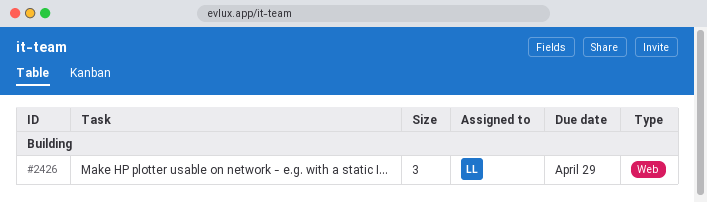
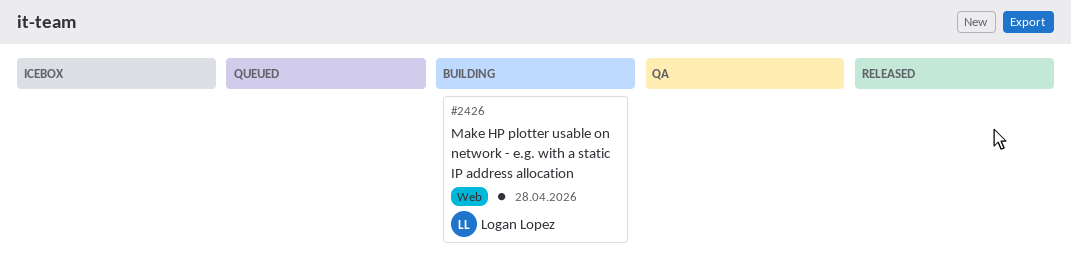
#2426, estimate: 3 -> 1
#2426, due: Apr 29 -> Apr 28

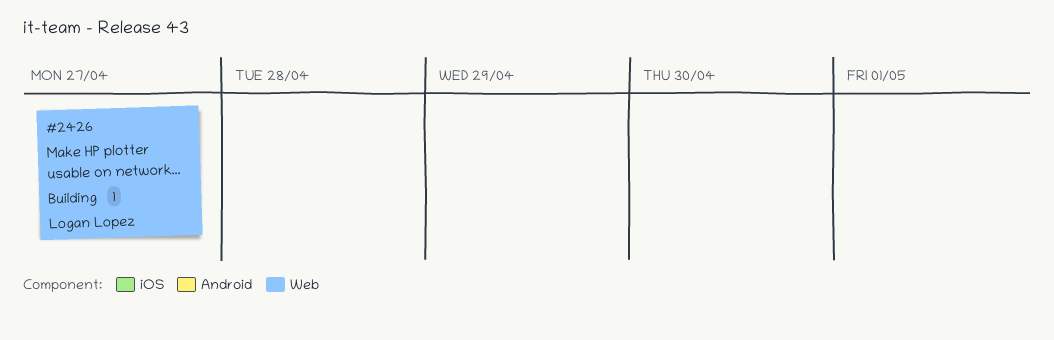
#2426, due: Apr 28 -> Apr 27

